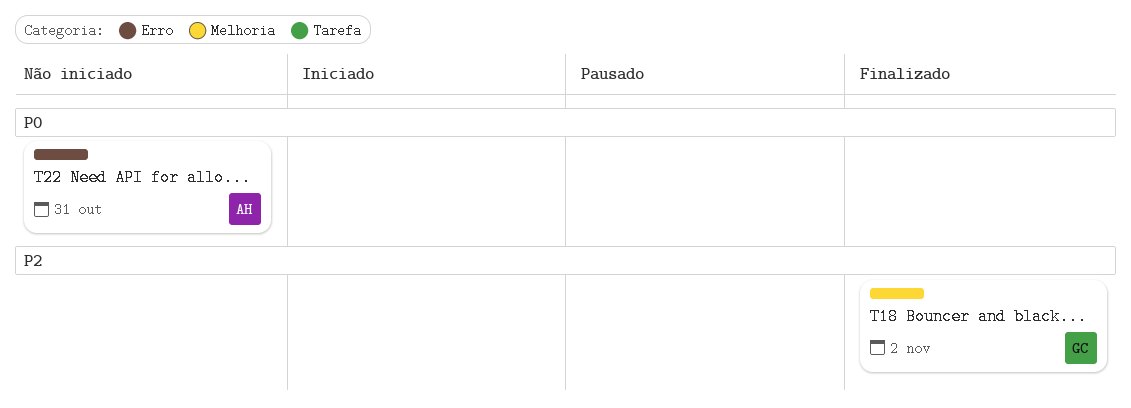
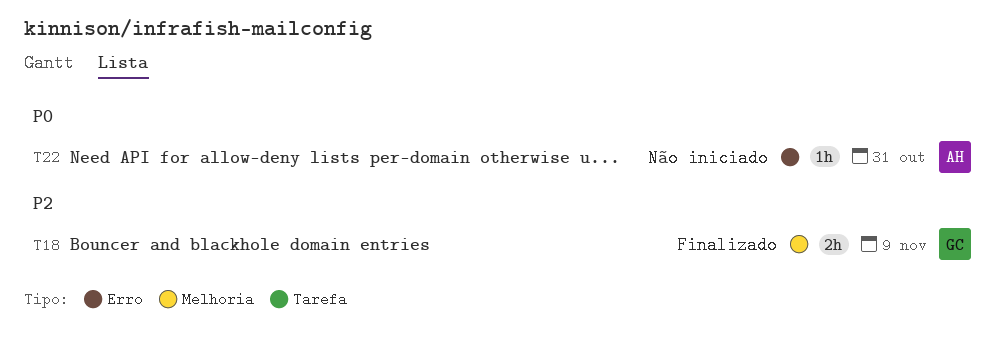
T18, due: Nov 2 -> Nov 9

